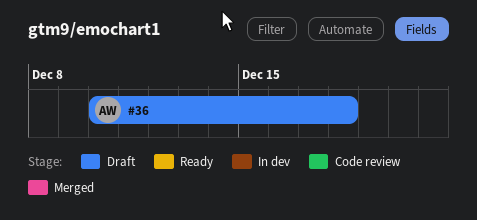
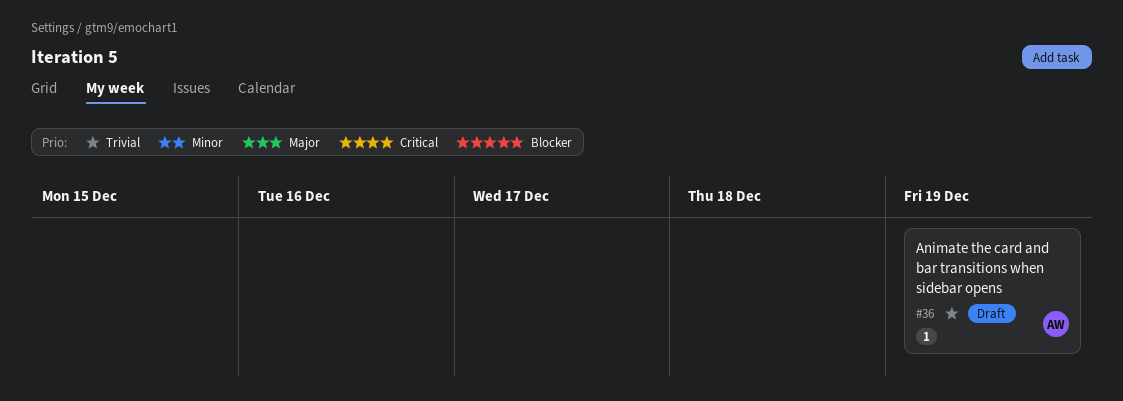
#36, due: Dec 18 -> Dec 19

